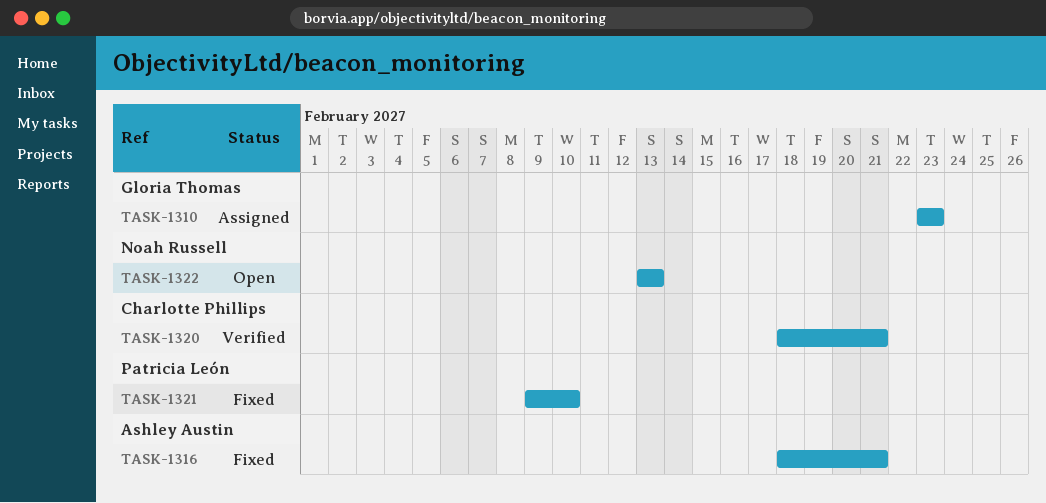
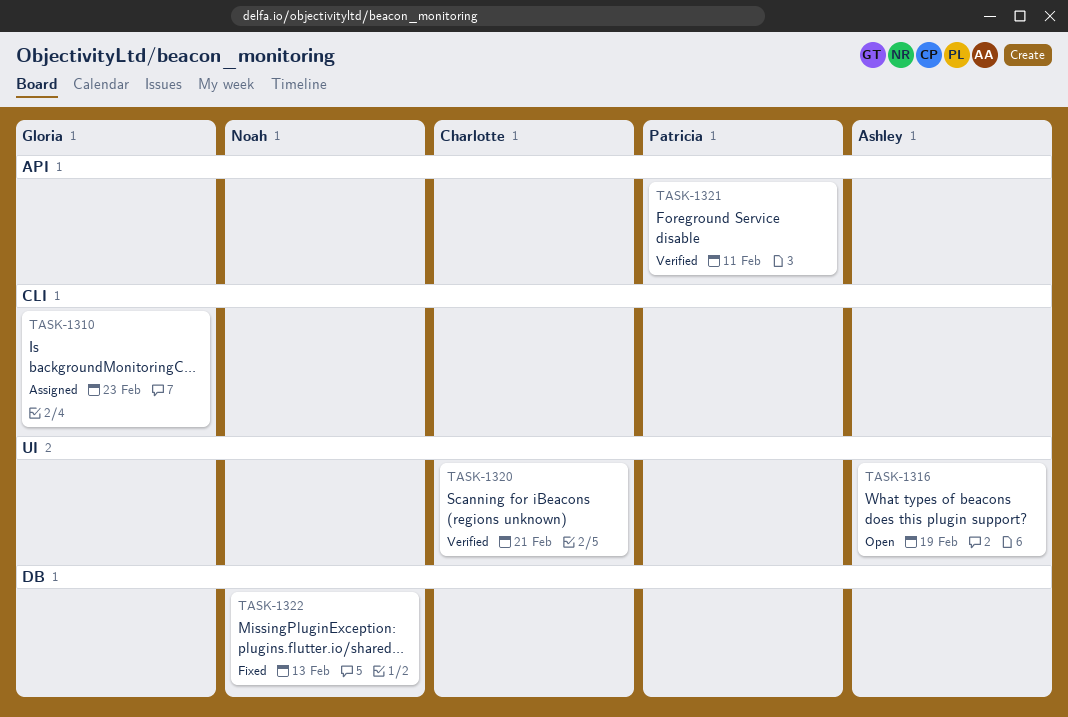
TASK-1316, status: Fixed -> Open
TASK-1316, due: Feb 21 -> Feb 19
TASK-1321, status: Fixed -> Verified
TASK-1321, due: Feb 10 -> Feb 11
TASK-1322, status: Open -> Fixed

